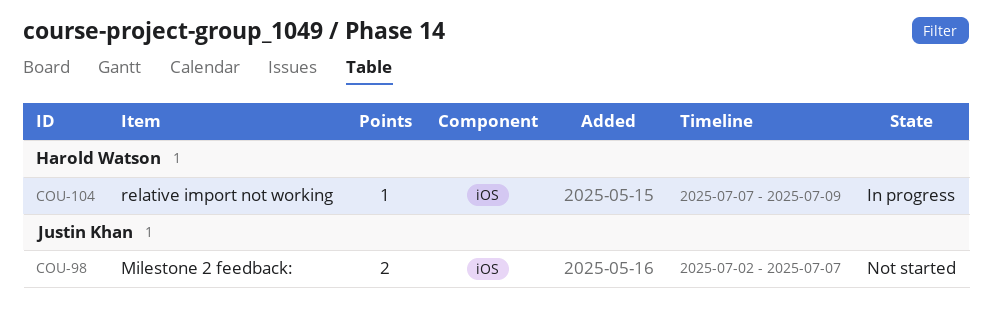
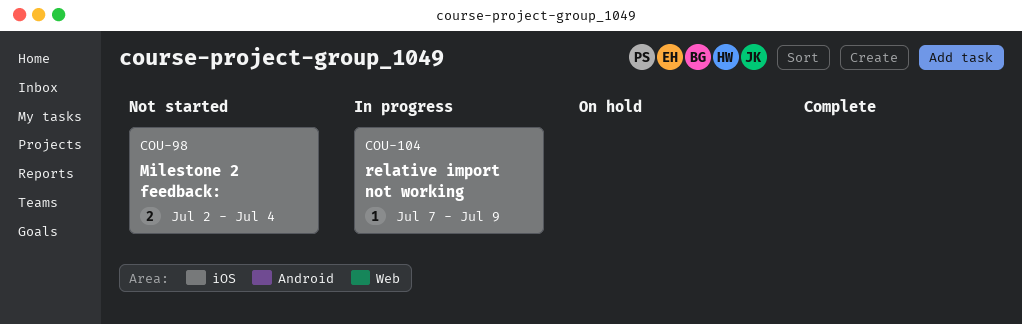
COU-98, due: Jul 7 -> Jul 4

